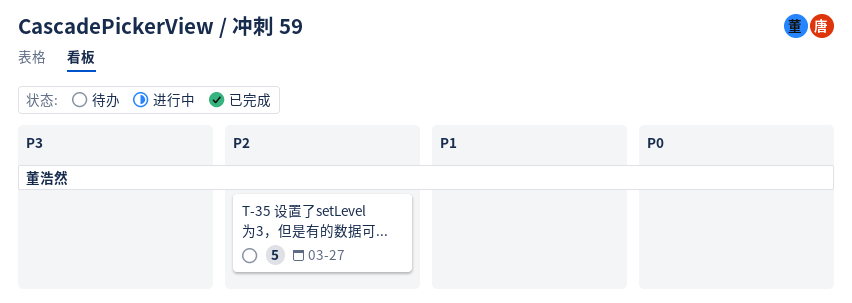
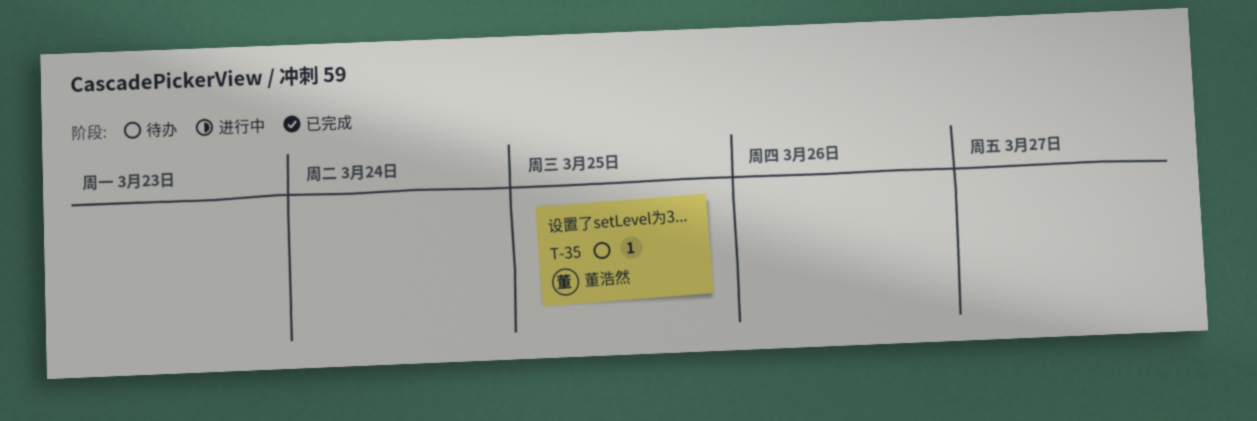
T-35, estimate: 5 -> 1
T-35, due: Mar 27 -> Mar 25

